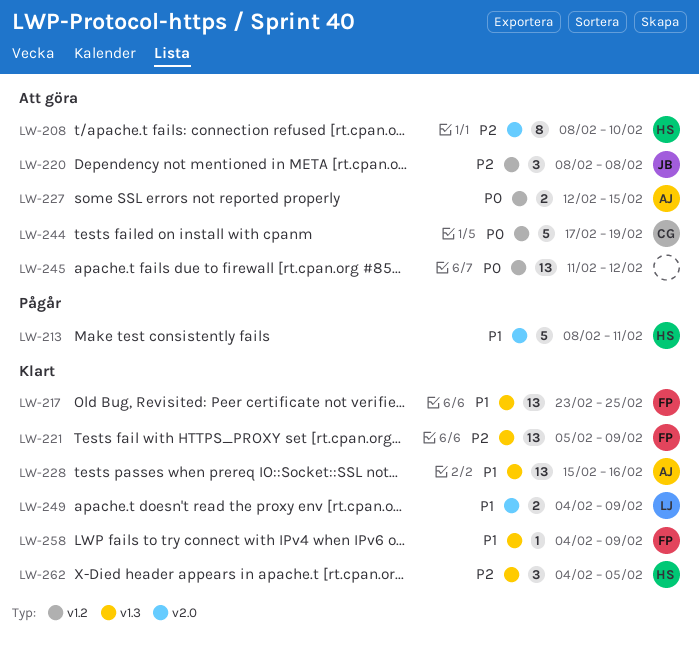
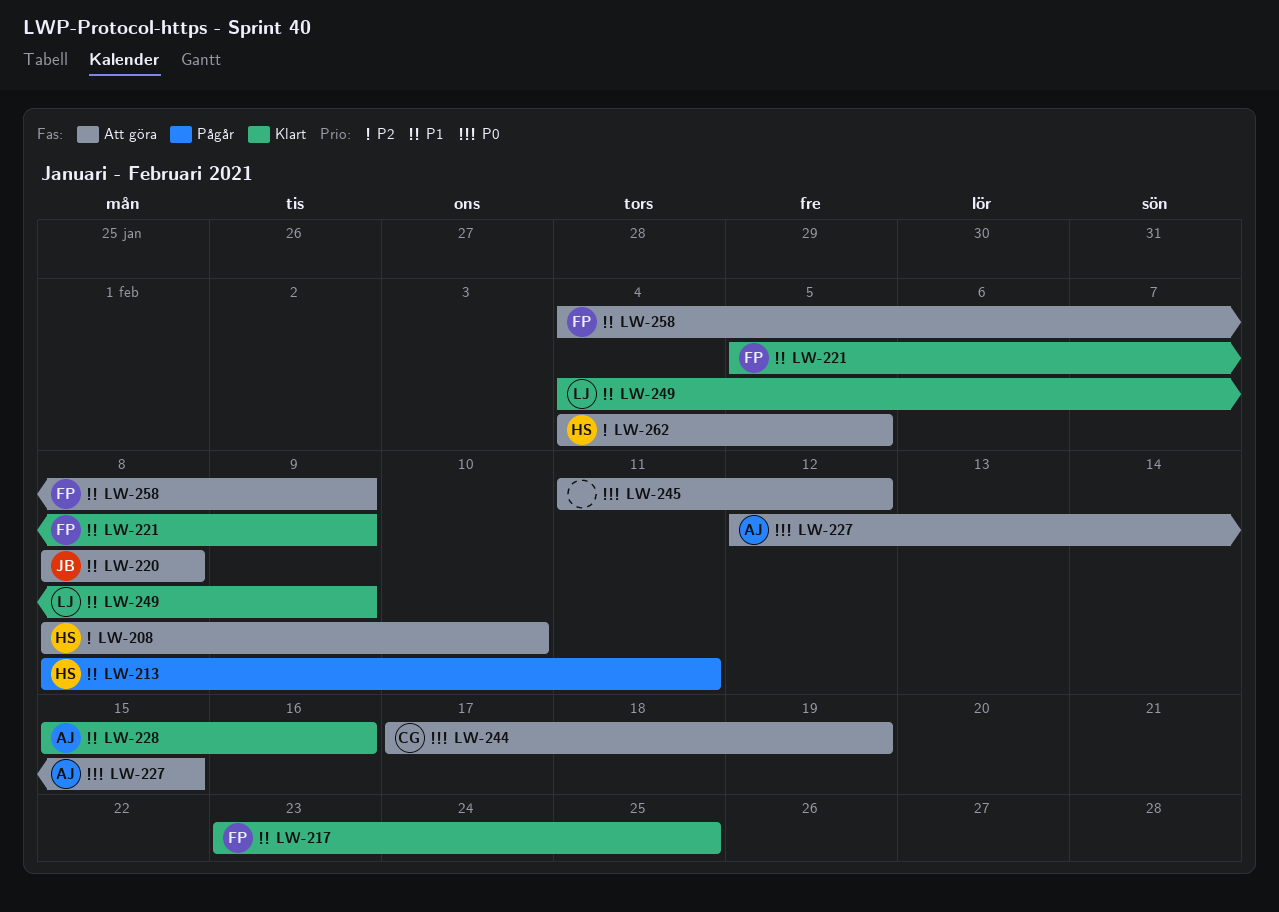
LW-220, priority: P2 -> P1
LW-221, priority: P2 -> P1
LW-258, status: Klart -> Att göra
LW-262, status: Klart -> Att göra

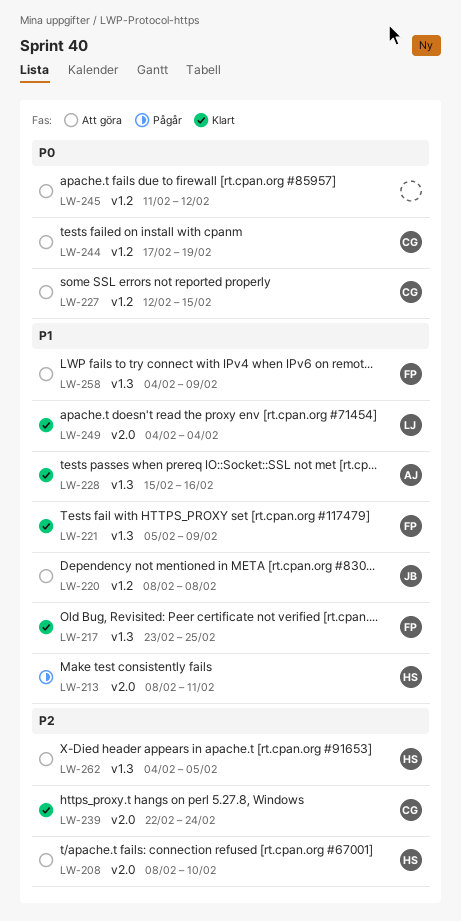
LW-227, owner: AJ -> CG
LW-239: none -> present
LW-249, due: Feb 9 -> Feb 4

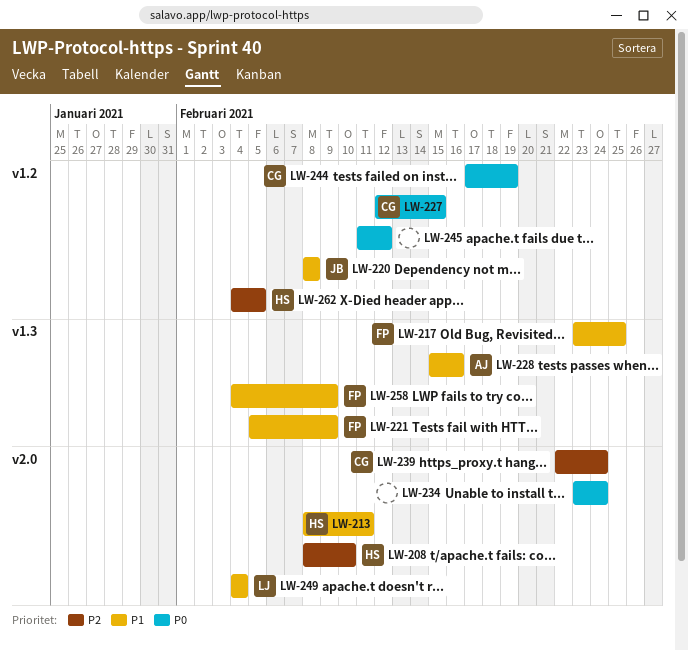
LW-234: none -> present
LW-262, label: v1.3 -> v1.2

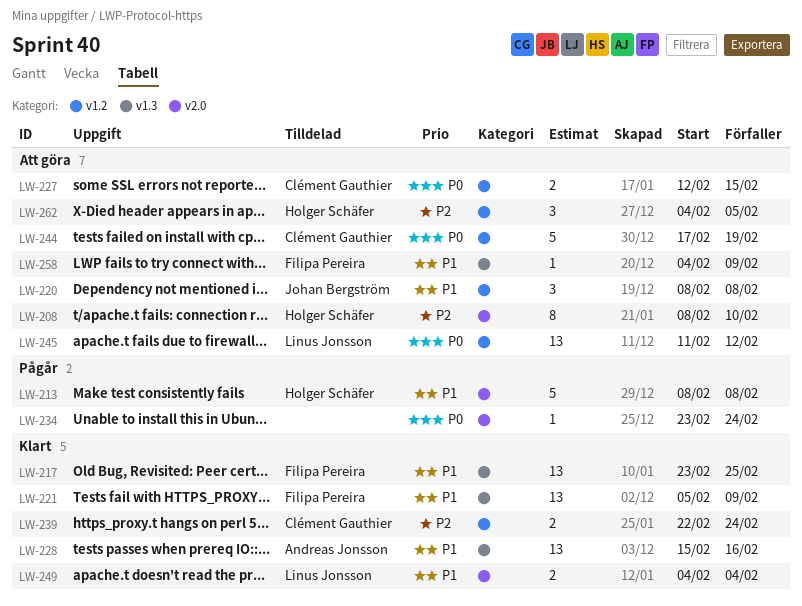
LW-213, due: Feb 11 -> Feb 8
LW-239, label: v2.0 -> v1.2
LW-245, owner: none -> Linus Jonsson

